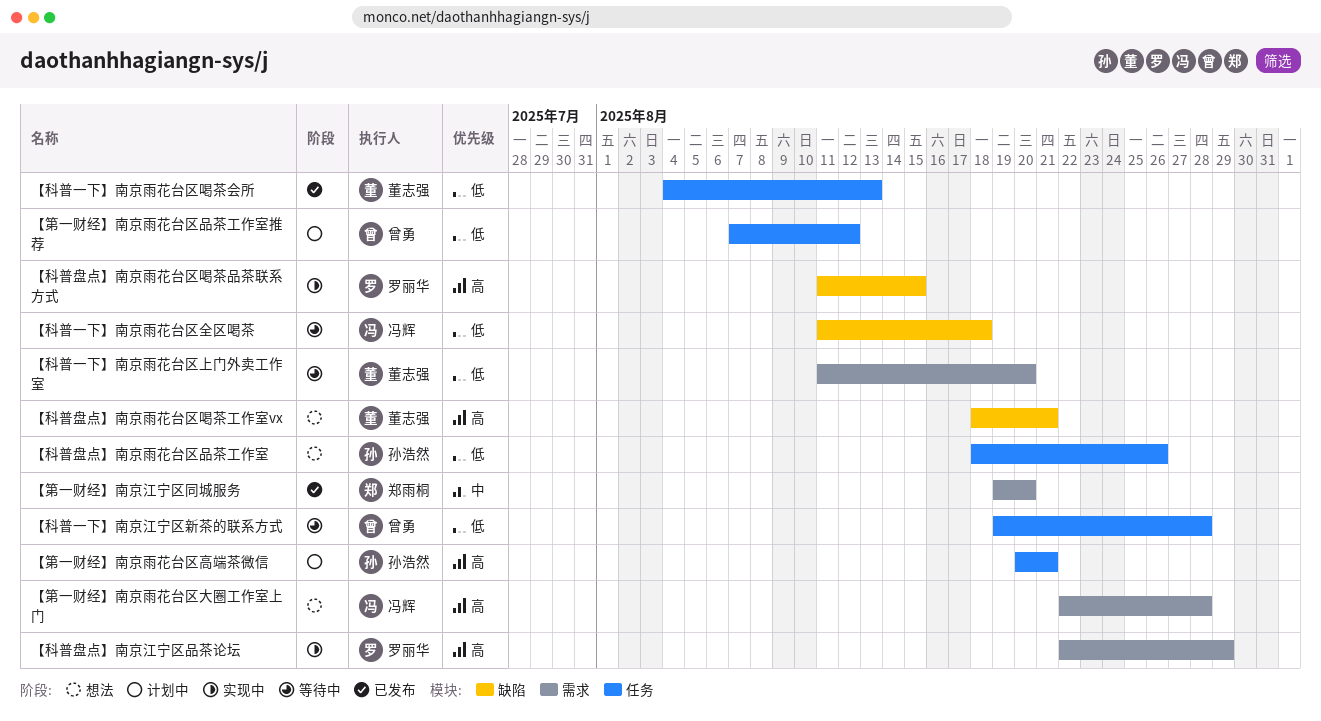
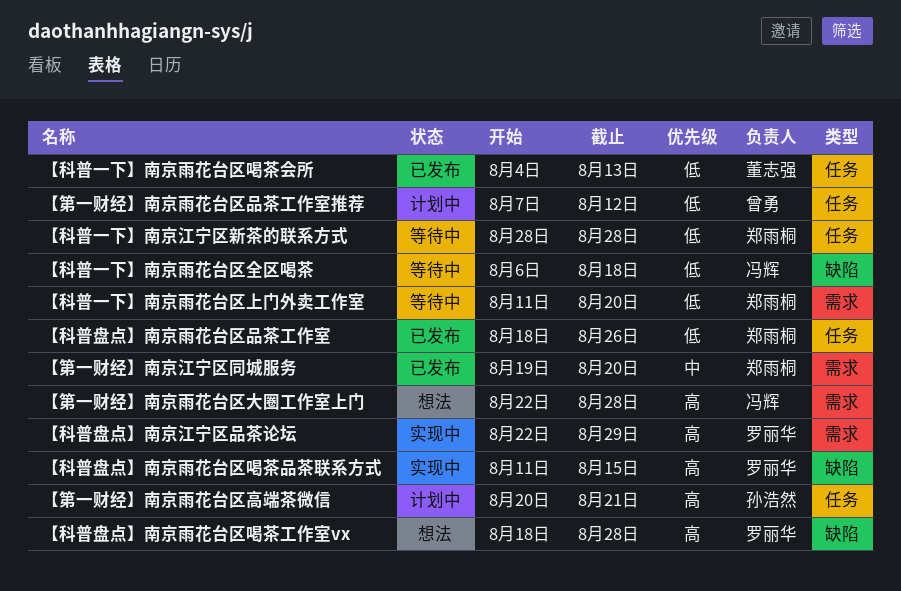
【科普一下】南京江宁区新茶的联系方式, owner: 曾勇 -> 郑雨桐
【科普一下】南京江宁区新茶的联系方式, start: Aug 19 -> Aug 28
【科普一下】南京雨花台区上门外卖工作室, owner: 董志强 -> 郑雨桐
【科普一下】南京雨花台区全区喝茶, start: Aug 11 -> Aug 6
【科普盘点】南京雨花台区品茶工作室, status: 想法 -> 已发布
【科普盘点】南京雨花台区品茶工作室, owner: 孙浩然 -> 郑雨桐
【科普盘点】南京雨花台区喝茶工作室vx, owner: 董志强 -> 罗丽华
【科普盘点】南京雨花台区喝茶工作室vx, due: Aug 21 -> Aug 28

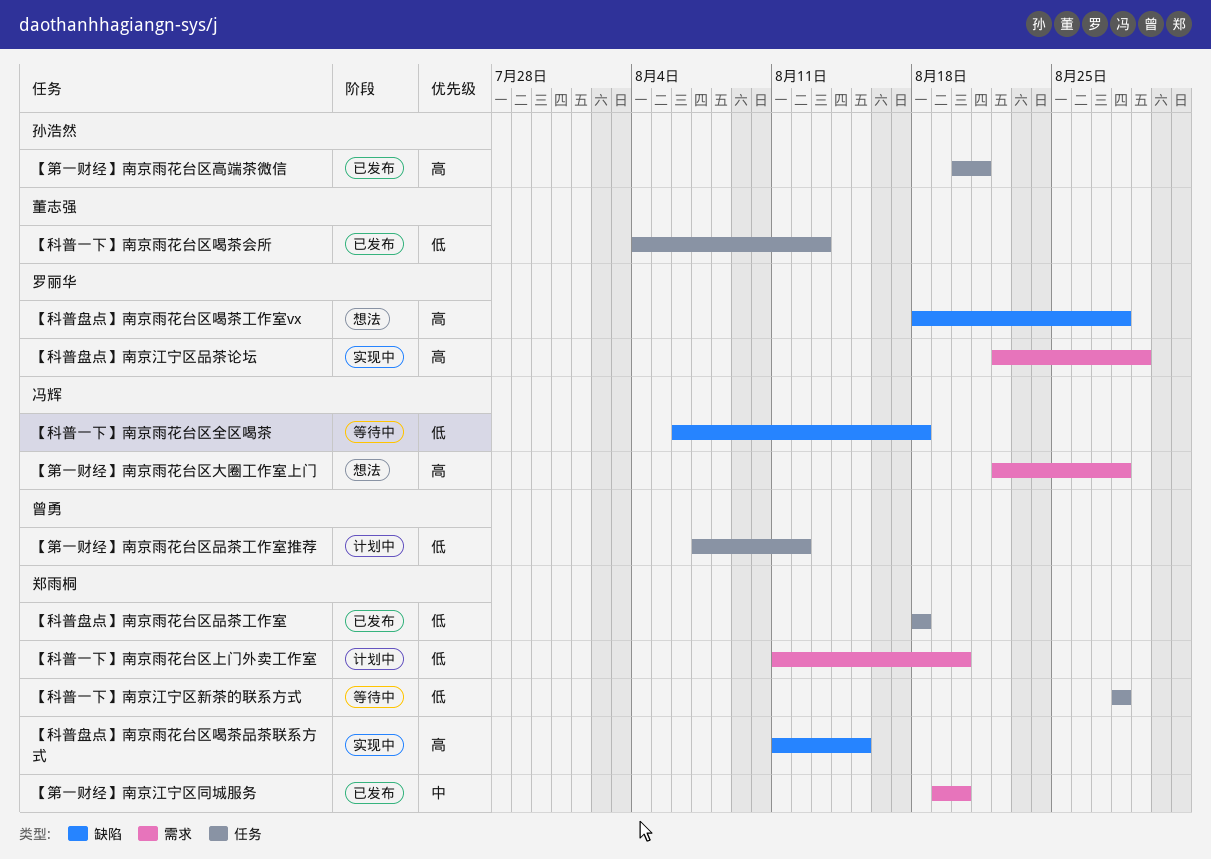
【科普一下】南京雨花台区上门外卖工作室, status: 等待中 -> 计划中
【科普盘点】南京雨花台区品茶工作室, due: Aug 26 -> Aug 18
【科普盘点】南京雨花台区喝茶品茶联系方式, owner: 罗丽华 -> 郑雨桐
【第一财经】南京雨花台区高端茶微信, status: 计划中 -> 已发布

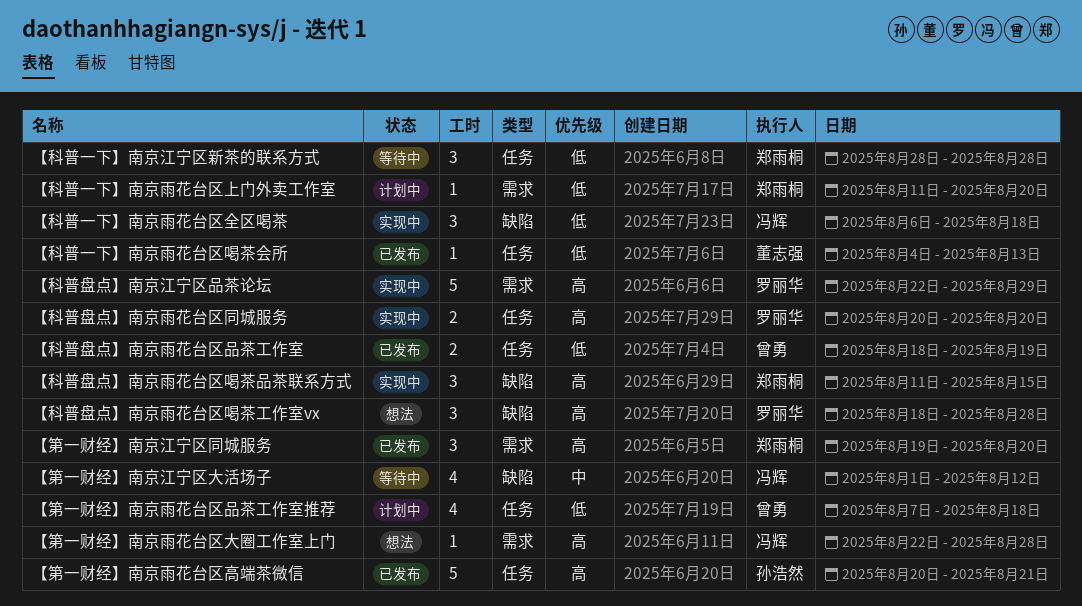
【科普一下】南京雨花台区全区喝茶, status: 等待中 -> 实现中
【科普盘点】南京雨花台区同城服务: none -> present
【科普盘点】南京雨花台区品茶工作室, owner: 郑雨桐 -> 曾勇
【科普盘点】南京雨花台区品茶工作室, due: Aug 18 -> Aug 19
【第一财经】南京江宁区同城服务, priority: 中 -> 高
【第一财经】南京江宁区大活场子: none -> present
【第一财经】南京雨花台区品茶工作室推荐, due: Aug 12 -> Aug 18

